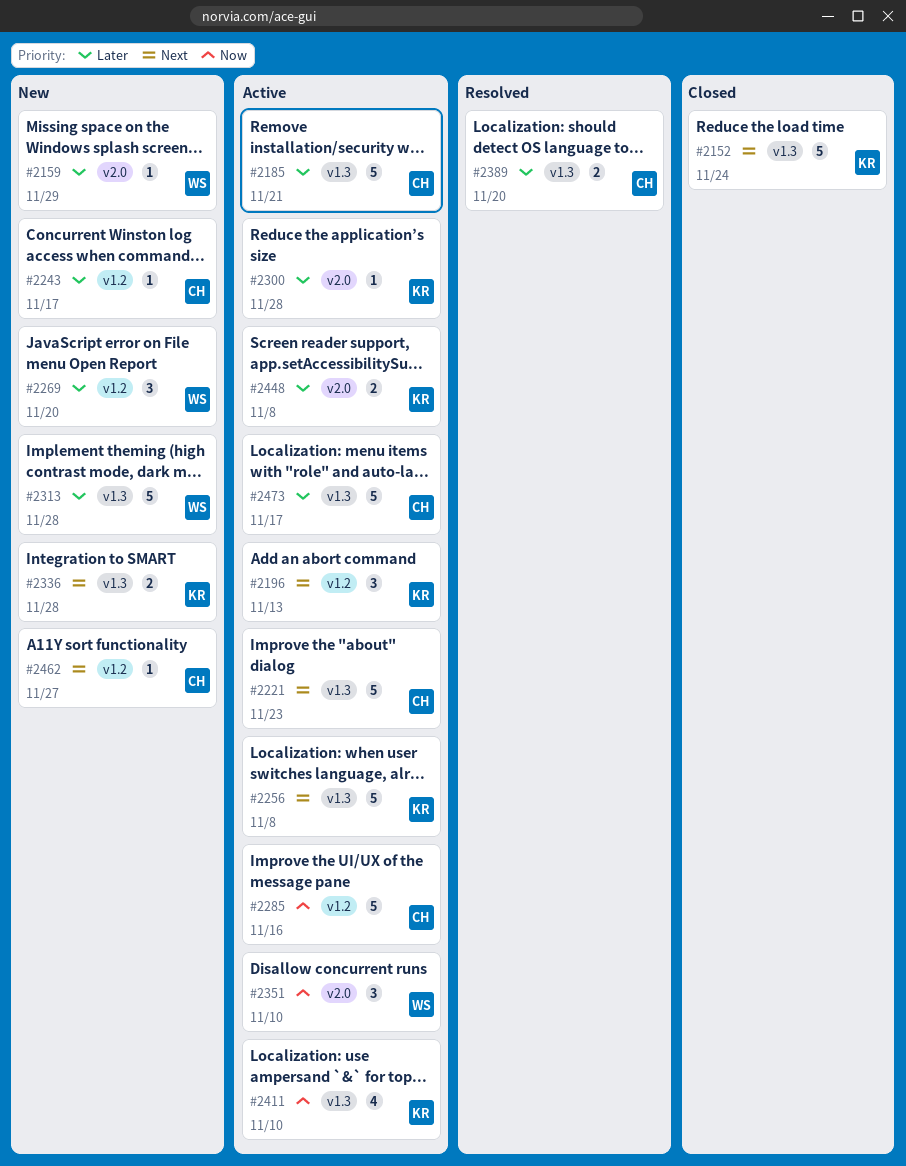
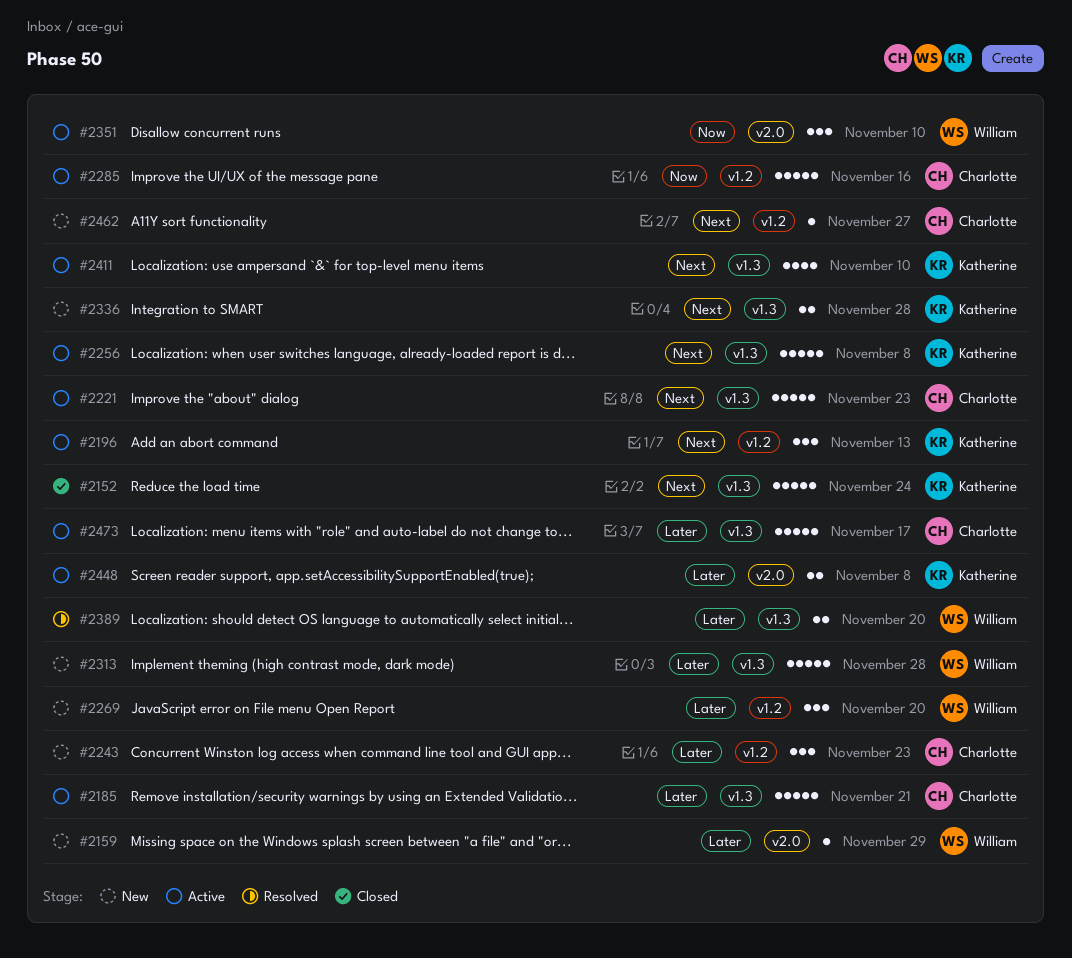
#2243, estimate: 1 -> 3
#2243, due: Nov 17 -> Nov 23
#2300: present -> none
#2389, owner: Charlotte -> William
#2411, priority: Now -> Next

